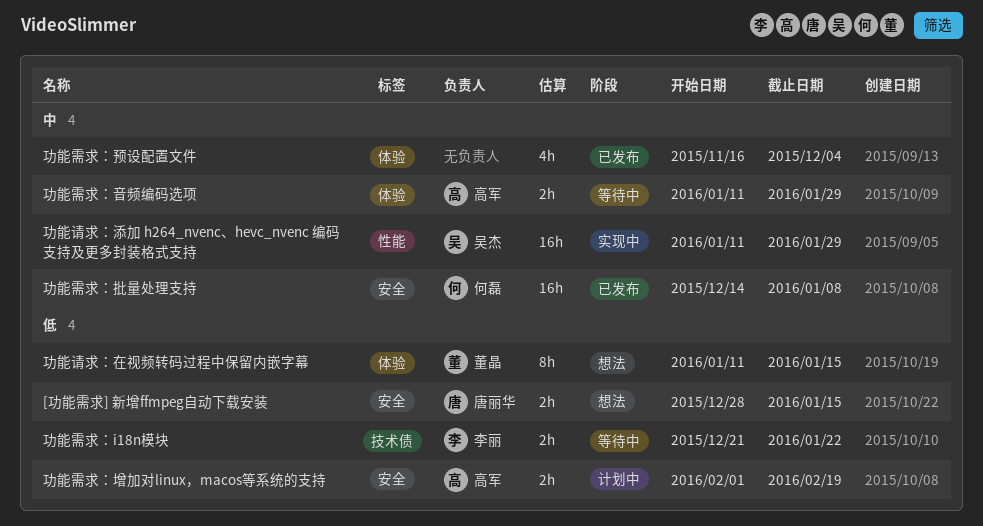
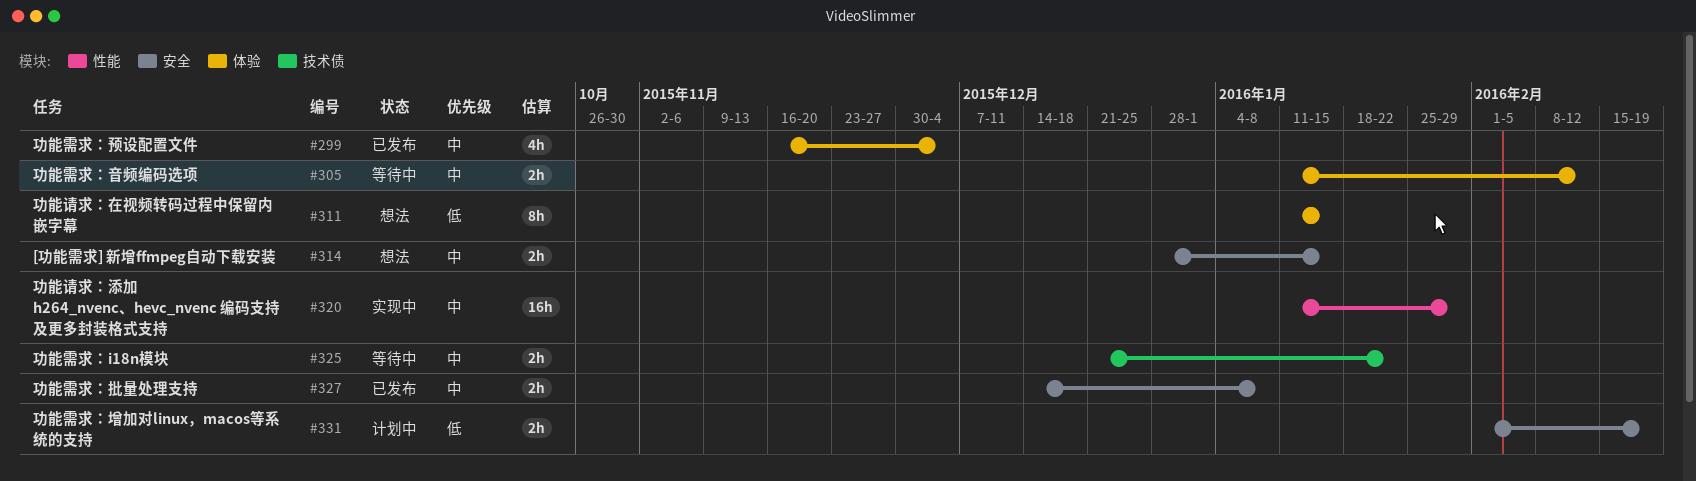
[功能需求] 新增ffmpeg自动下载安装, priority: 低 -> 中
功能需求：i18n模块, priority: 低 -> 中
功能需求：批量处理支持, estimate: 16h -> 2h
功能需求：音频编码选项, due: Jan 29 -> Feb 12

